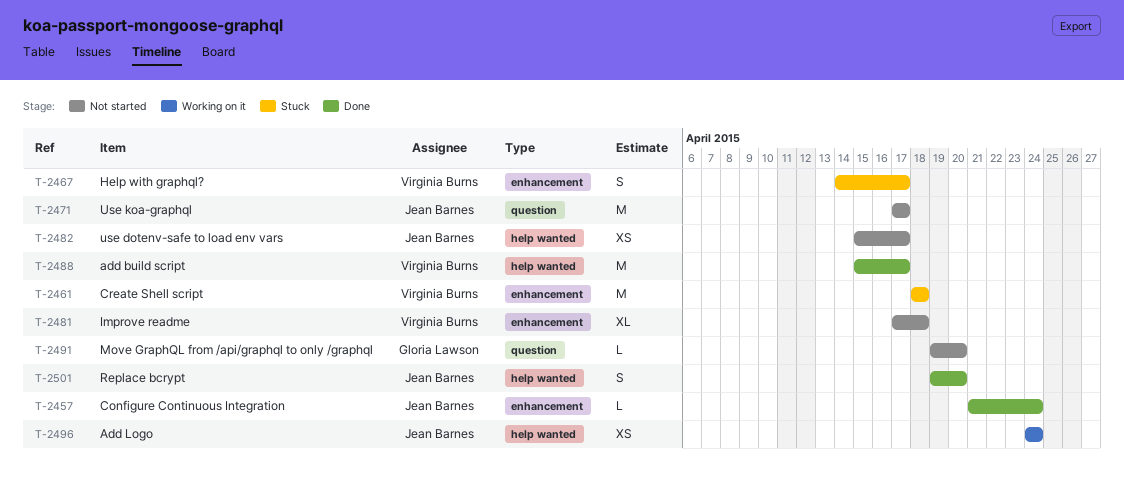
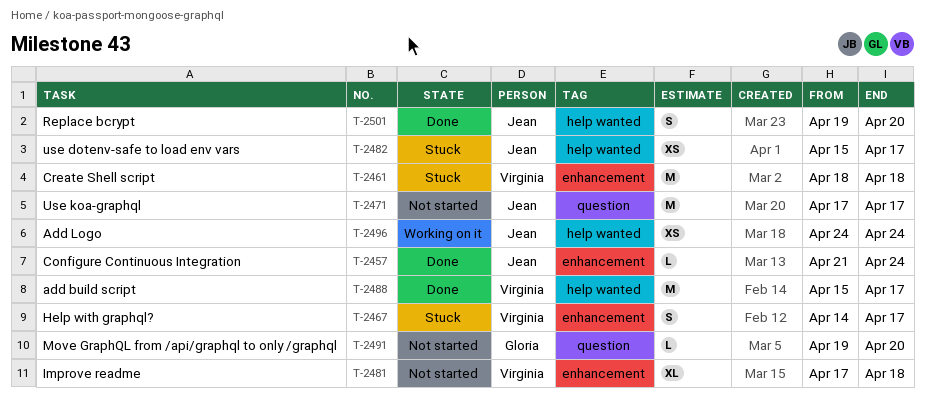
T-2482, status: Not started -> Stuck

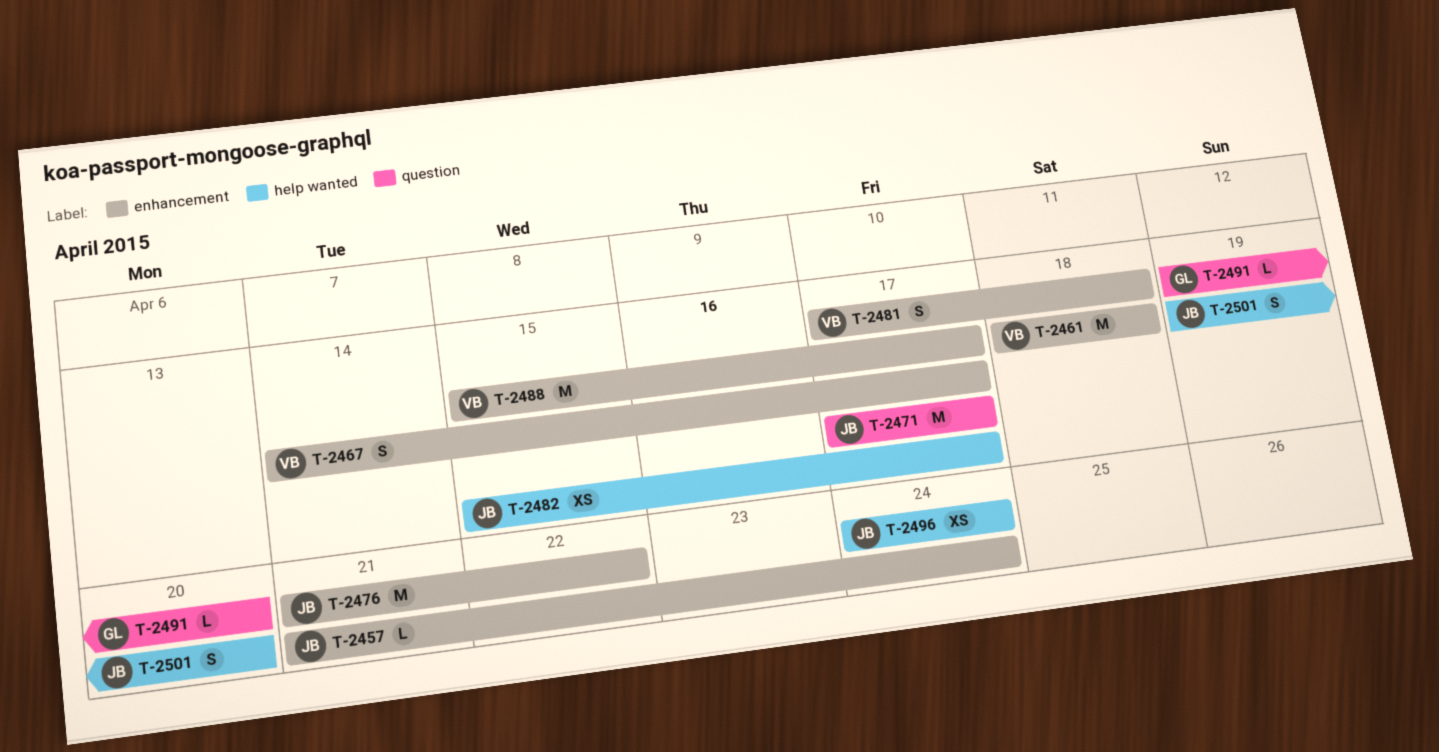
T-2476: none -> present
T-2481, estimate: XL -> S
T-2488, label: help wanted -> enhancement

